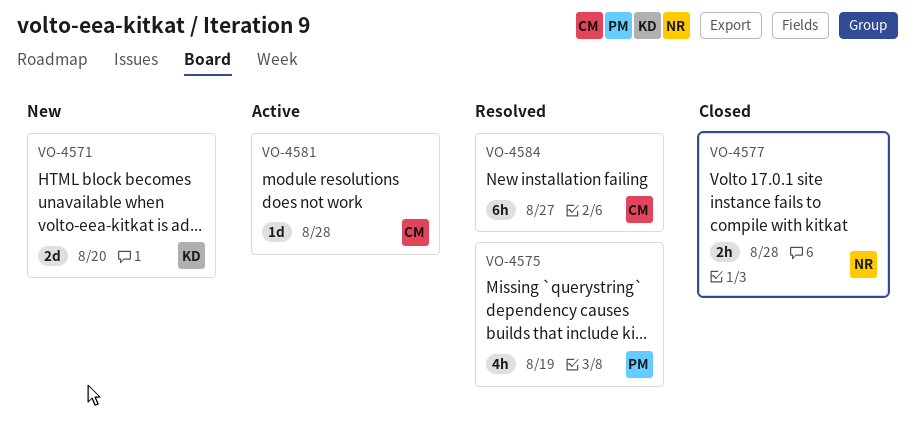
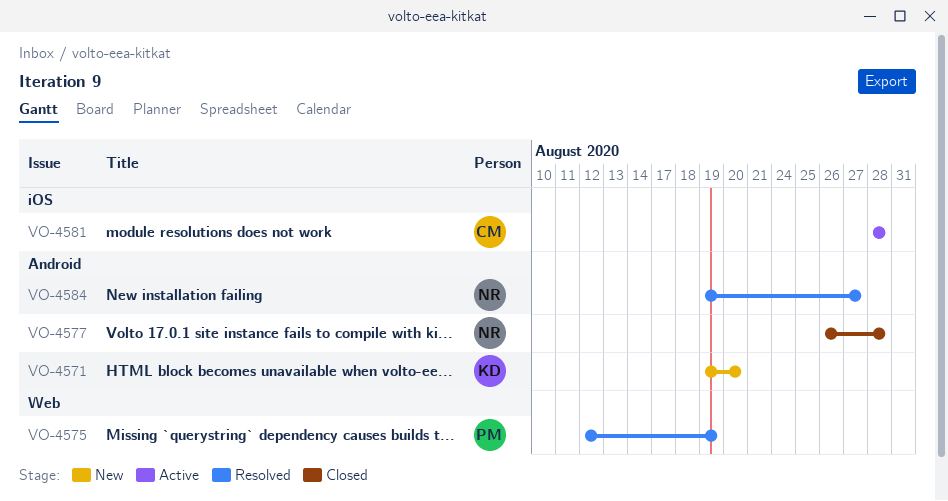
VO-4584, owner: CM -> NR

